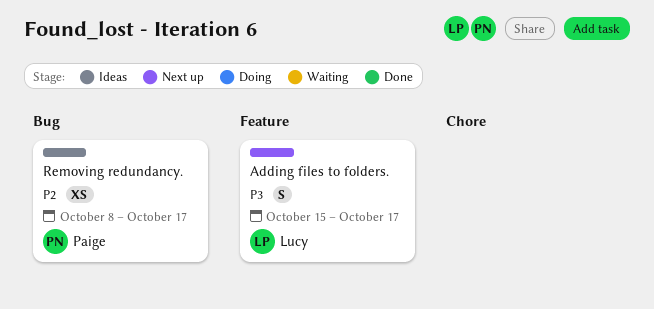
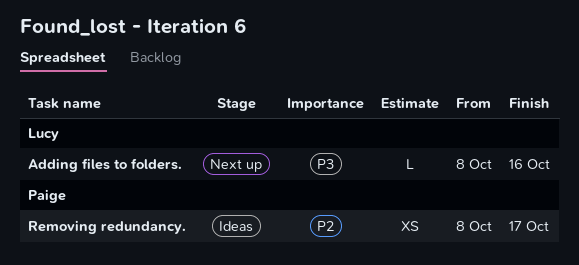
Adding files to folders., estimate: S -> L
Adding files to folders., start: Oct 15 -> Oct 8
Adding files to folders., due: Oct 17 -> Oct 16

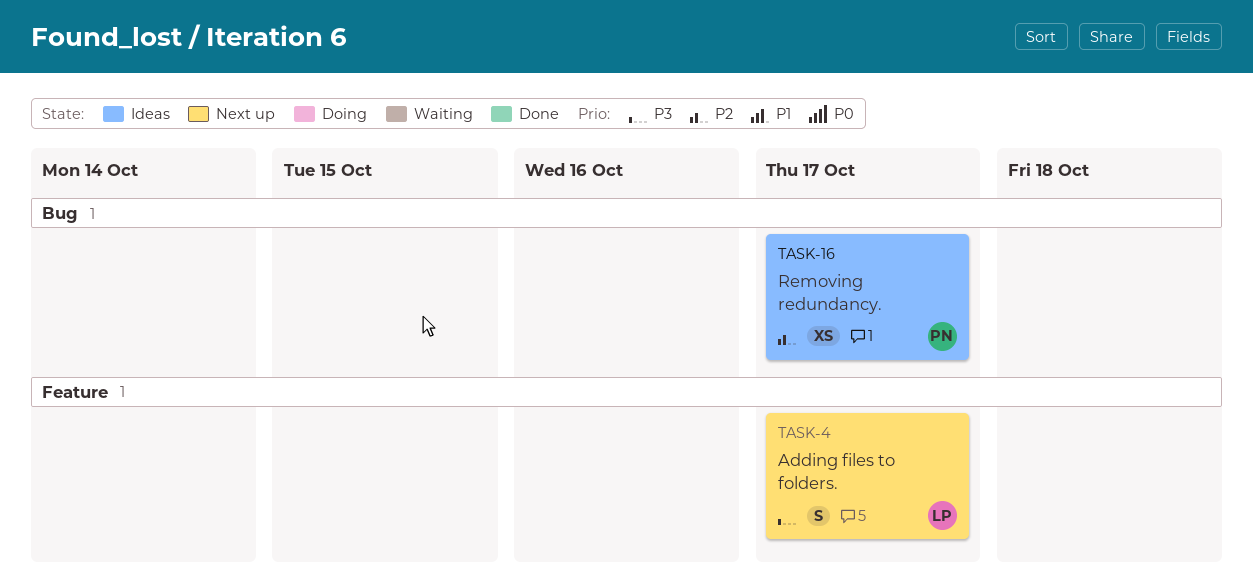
Adding files to folders., estimate: L -> S
Adding files to folders., due: Oct 16 -> Oct 17

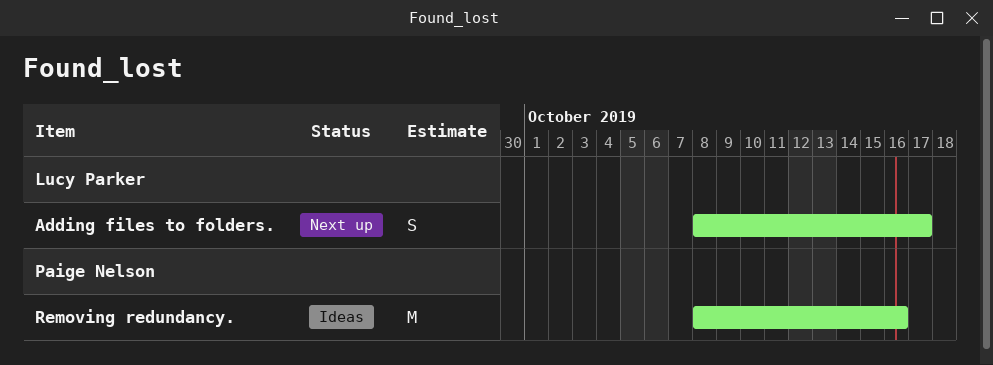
Removing redundancy., estimate: XS -> M
Removing redundancy., due: Oct 17 -> Oct 16

